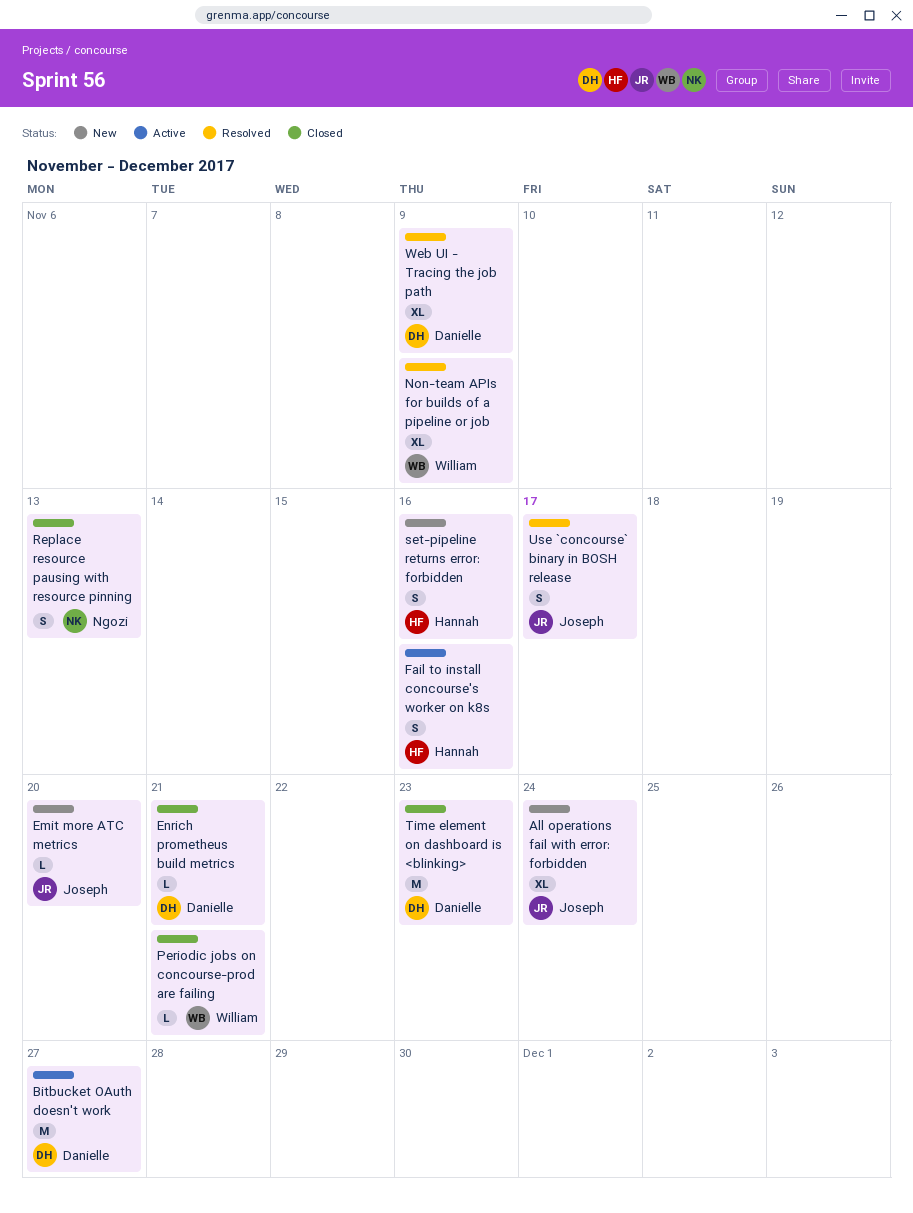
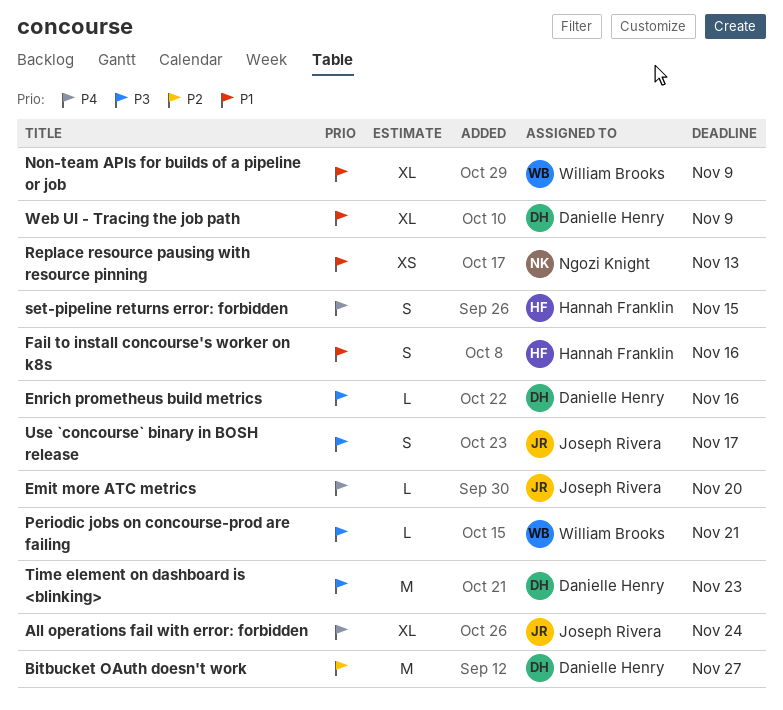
Enrich prometheus build metrics, due: Nov 21 -> Nov 16
Replace resource pausing with resource pinning, estimate: S -> XS
set-pipeline returns error: forbidden, due: Nov 16 -> Nov 15

